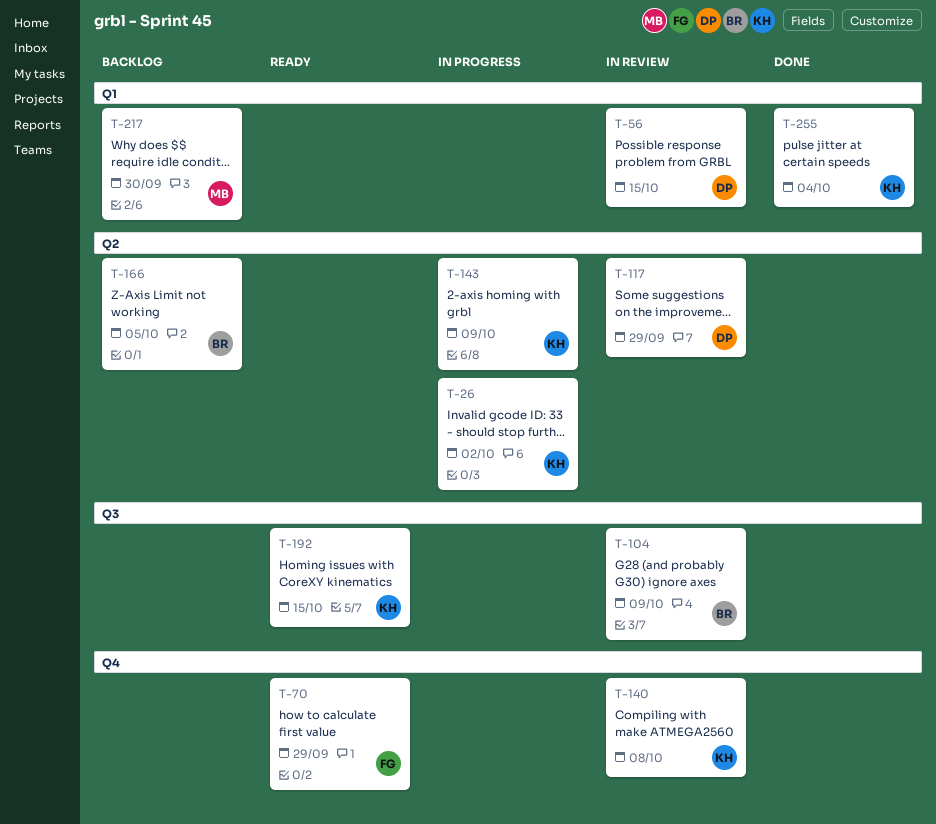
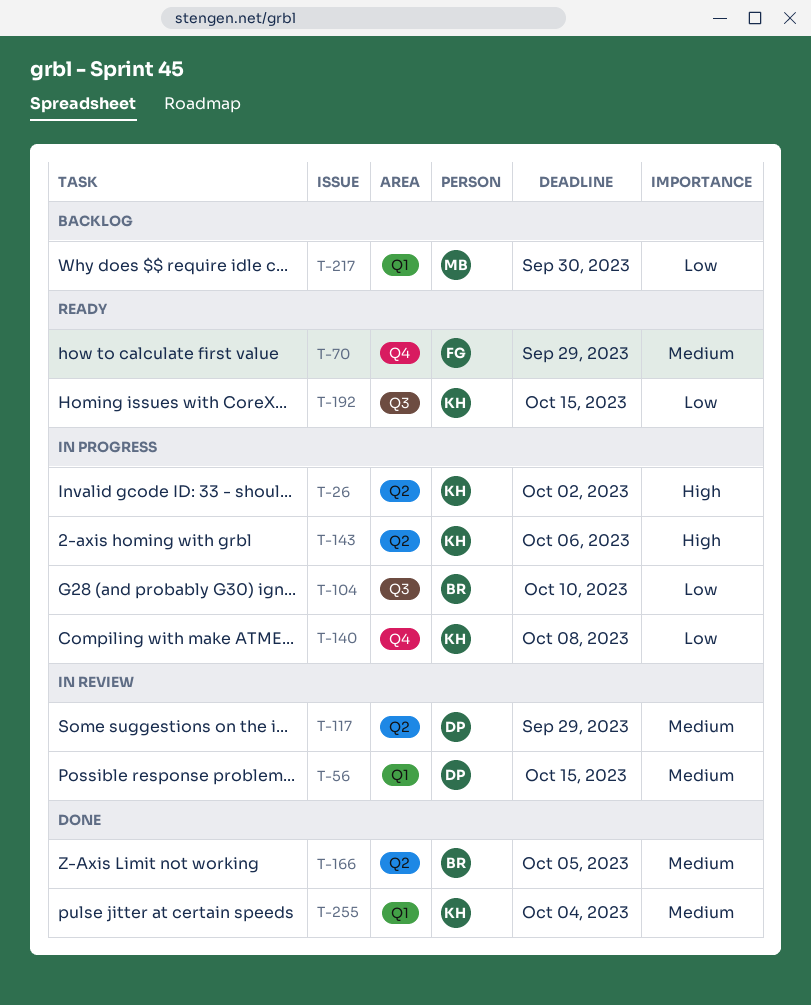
T-104, status: In review -> In progress
T-104, due: Oct 9 -> Oct 10
T-140, status: In review -> In progress
T-143, due: Oct 9 -> Oct 6
T-166, status: Backlog -> Done

